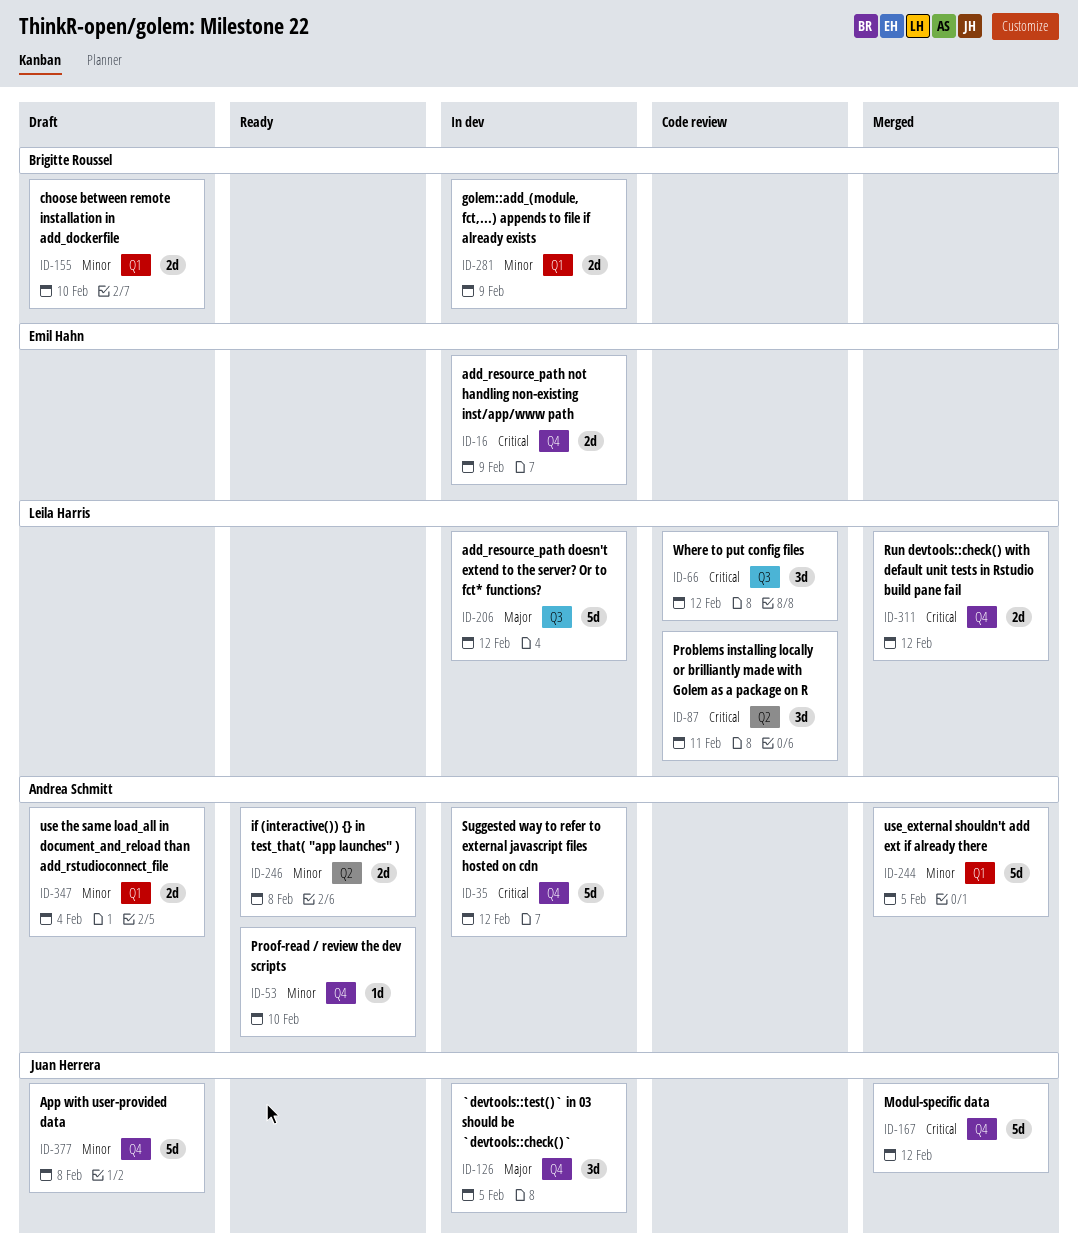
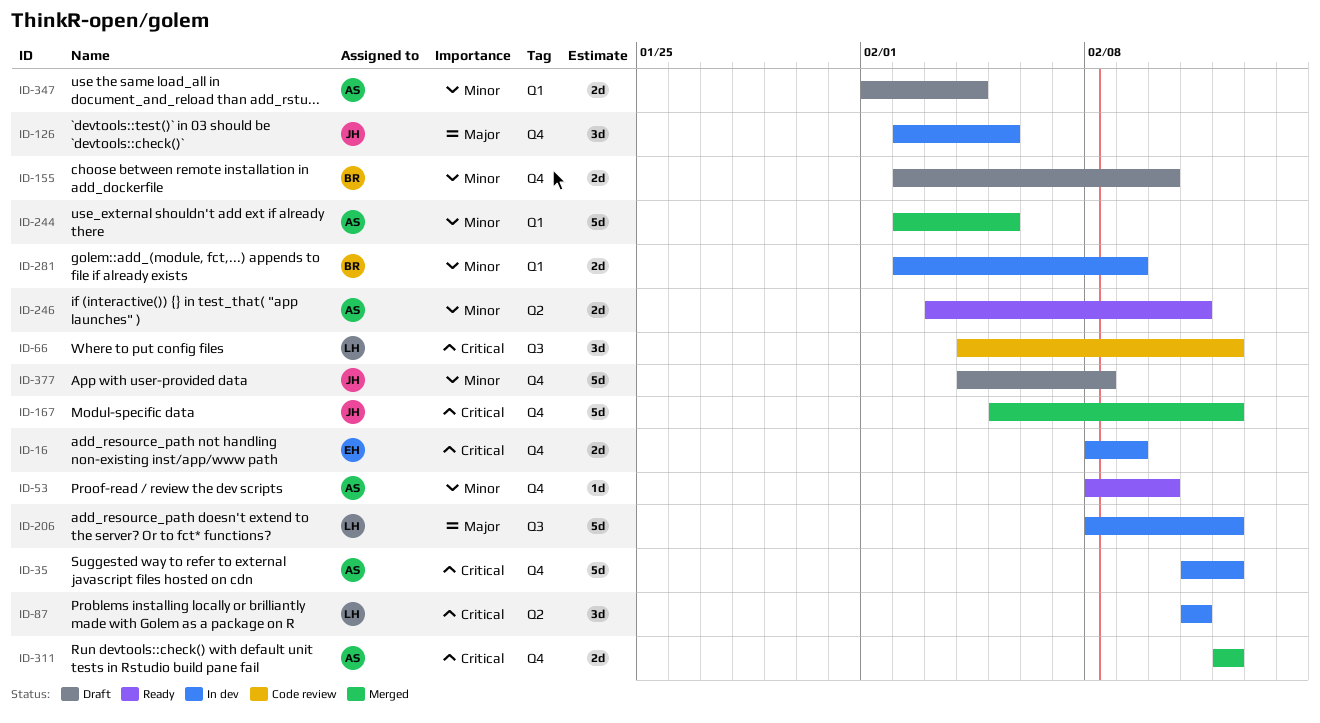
ID-87, status: Code review -> In dev
ID-155, label: Q1 -> Q4
ID-246, due: Feb 8 -> Feb 11
ID-311, owner: Leila Harris -> Andrea Schmitt

